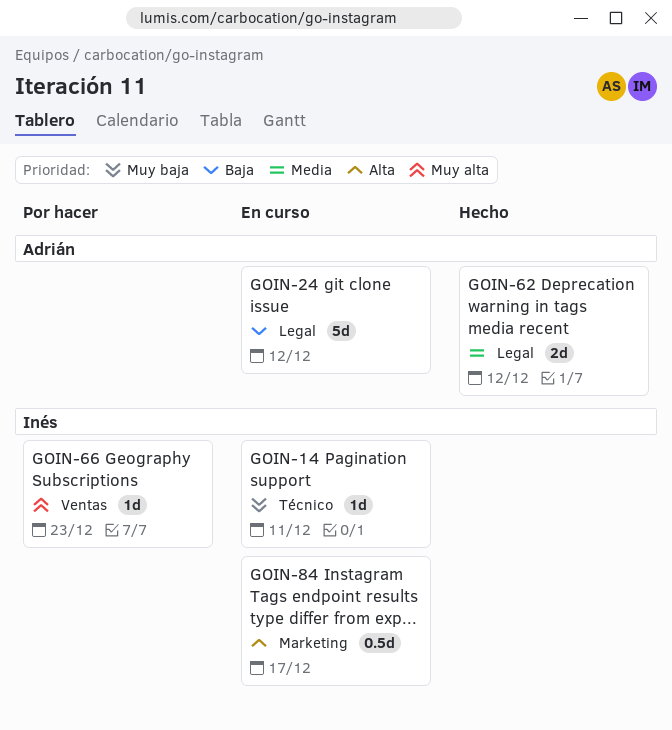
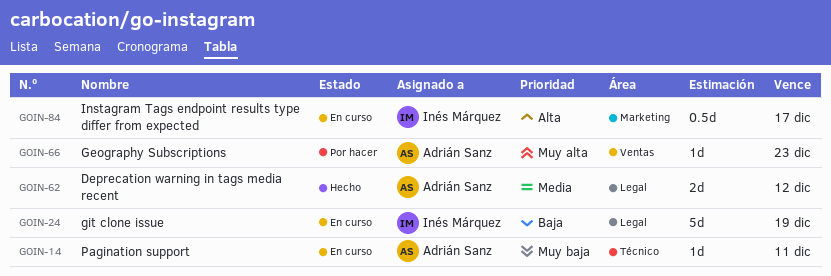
GOIN-14, owner: Inés Márquez -> Adrián Sanz
GOIN-24, owner: Adrián Sanz -> Inés Márquez
GOIN-24, due: Dec 12 -> Dec 19
GOIN-66, owner: Inés Márquez -> Adrián Sanz

